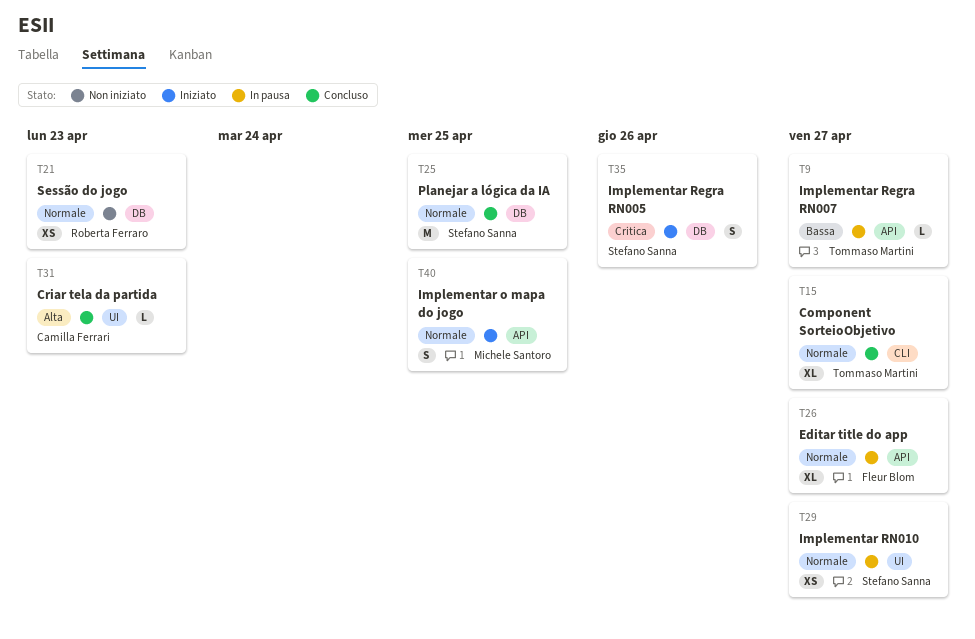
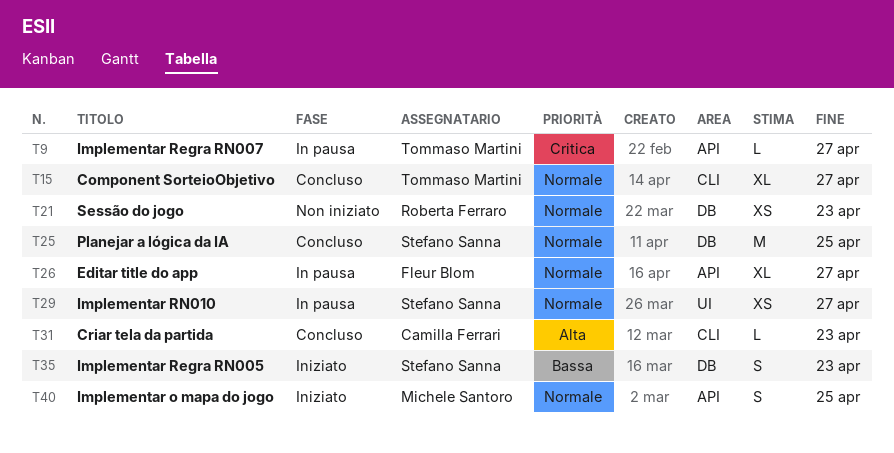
T9, priority: Bassa -> Critica
T31, label: UI -> CLI
T35, priority: Critica -> Bassa
T35, due: Apr 26 -> Apr 23

